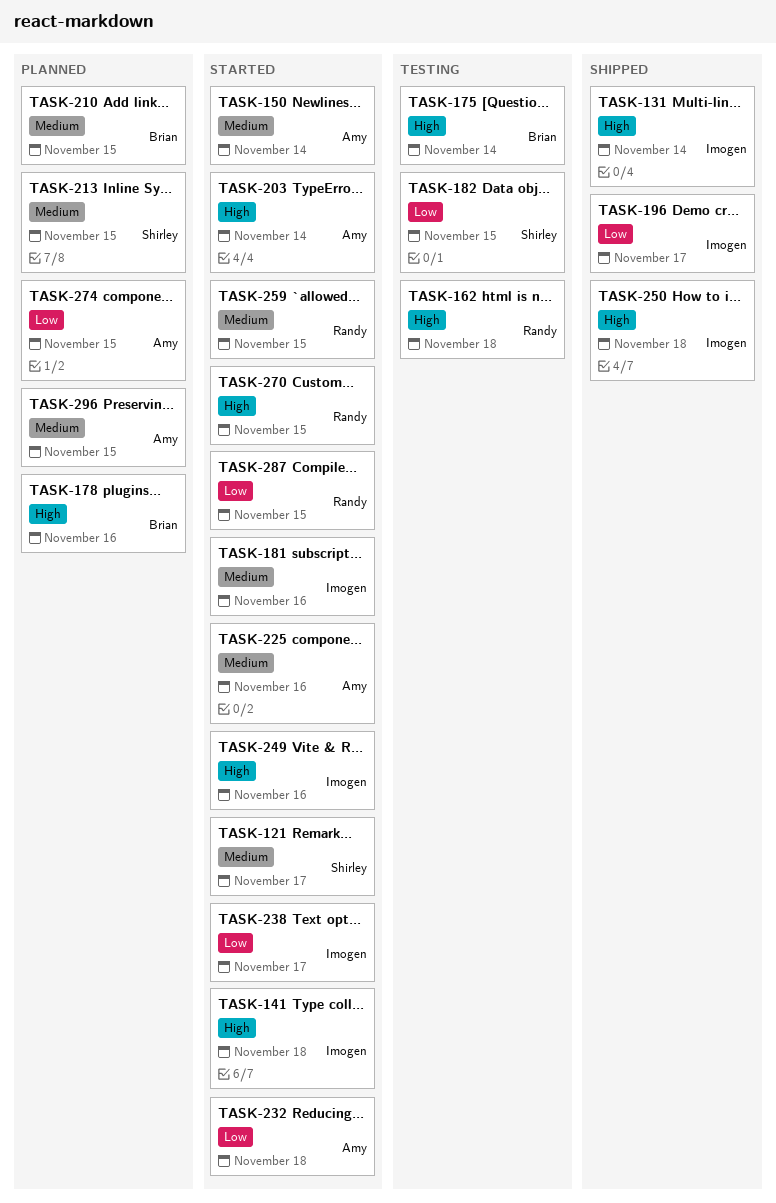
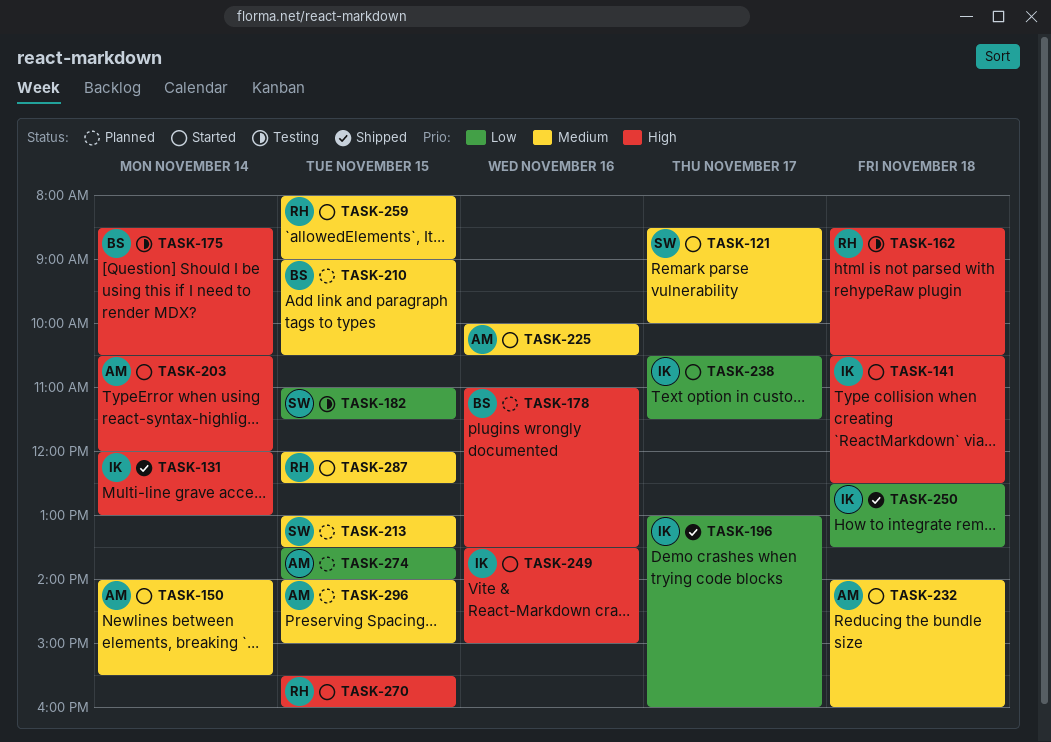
TASK-181: present -> none
TASK-232, priority: Low -> Medium
TASK-250, priority: High -> Low
TASK-287, priority: Low -> Medium

